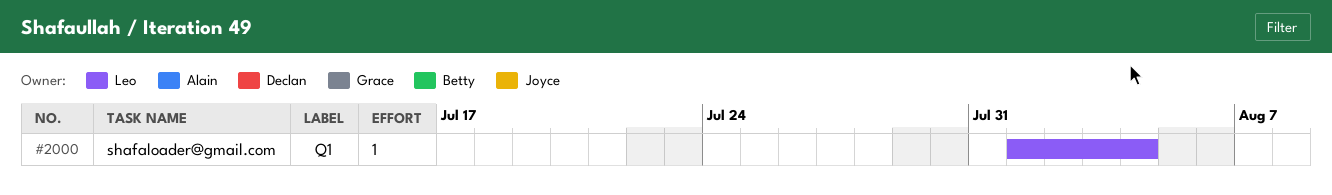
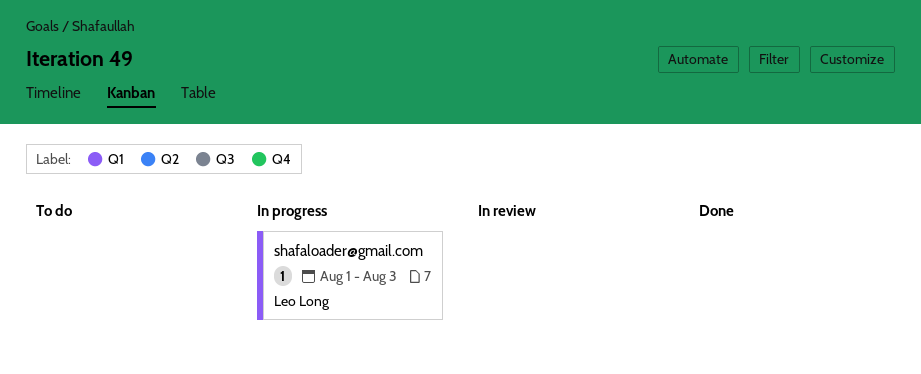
shafaloader@gmail.com, due: Aug 4 -> Aug 3

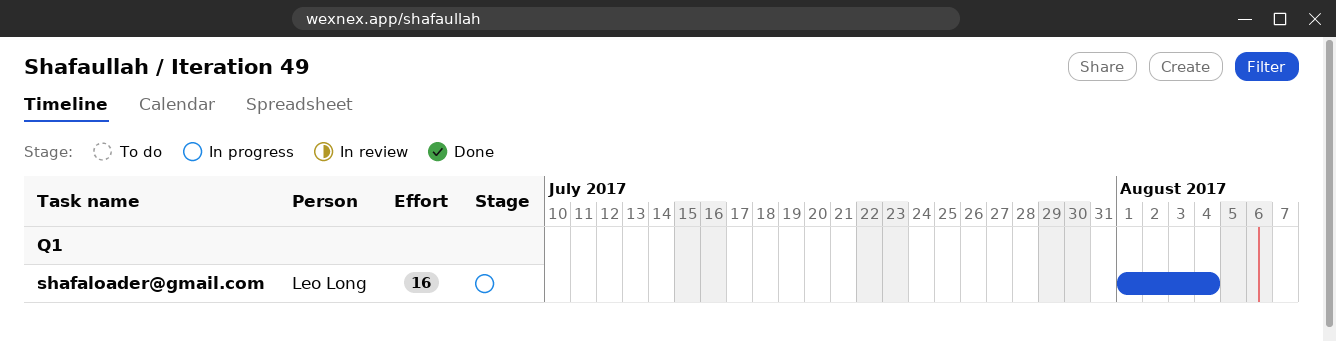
shafaloader@gmail.com, estimate: 1 -> 16
shafaloader@gmail.com, due: Aug 3 -> Aug 4

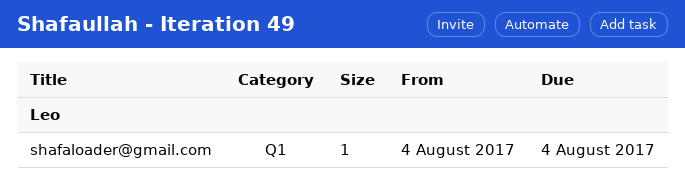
shafaloader@gmail.com, estimate: 16 -> 1
shafaloader@gmail.com, start: Aug 1 -> Aug 4

